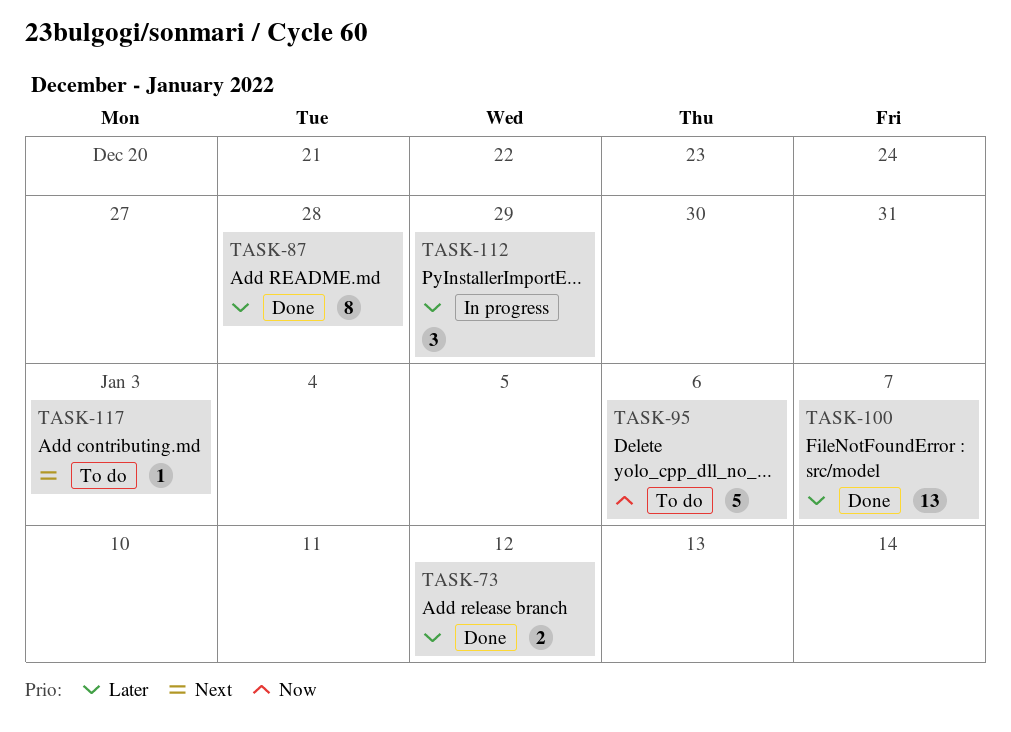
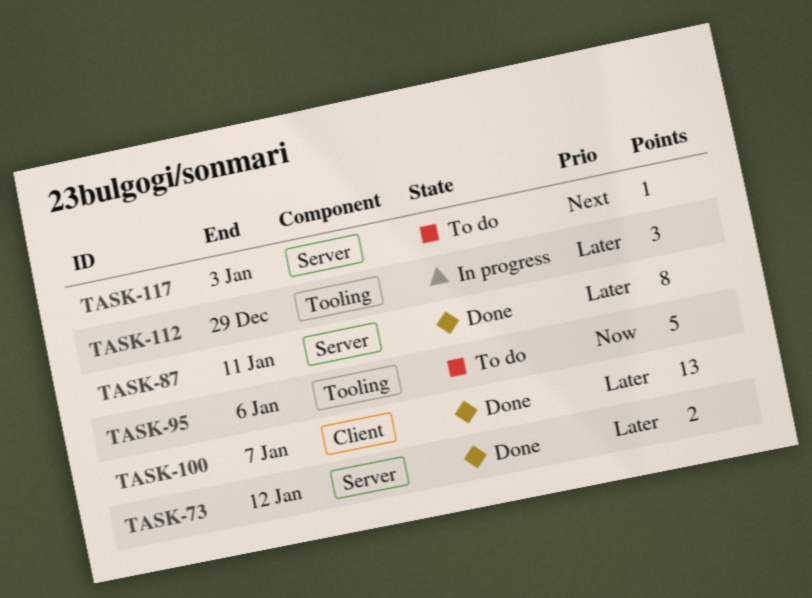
TASK-87, due: Dec 28 -> Jan 11

